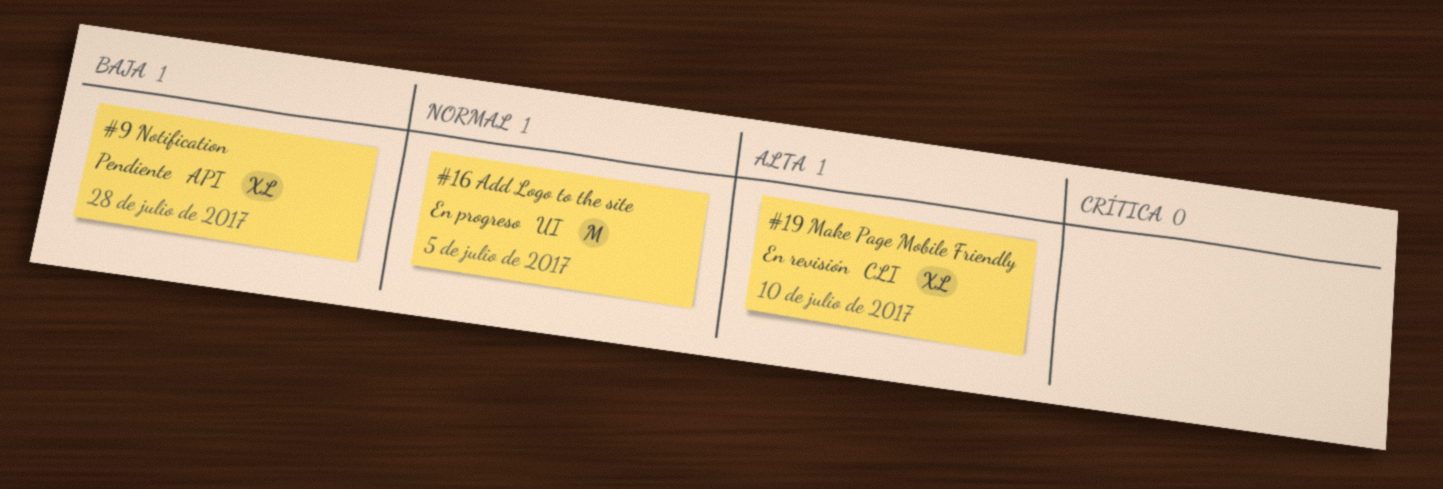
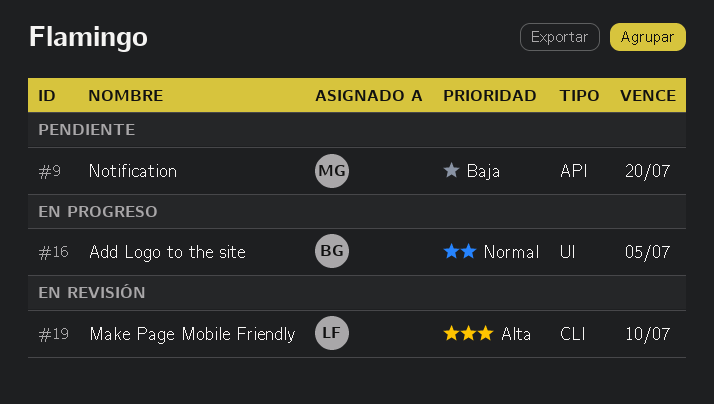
#9, due: Jul 28 -> Jul 20

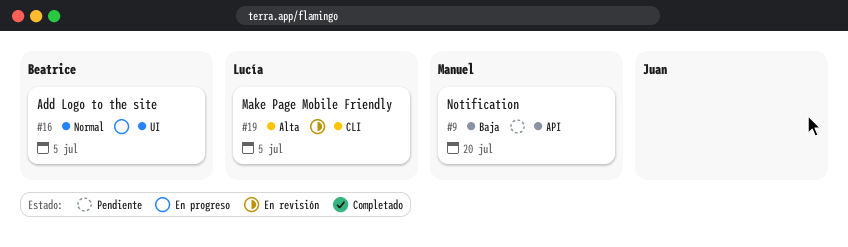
#19, due: Jul 10 -> Jul 5

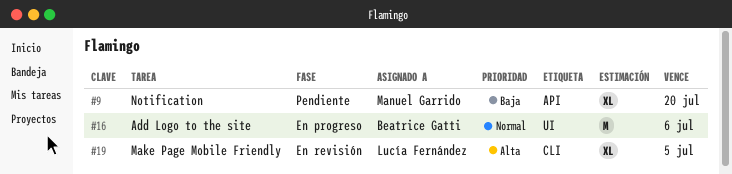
#16, due: Jul 5 -> Jul 6

